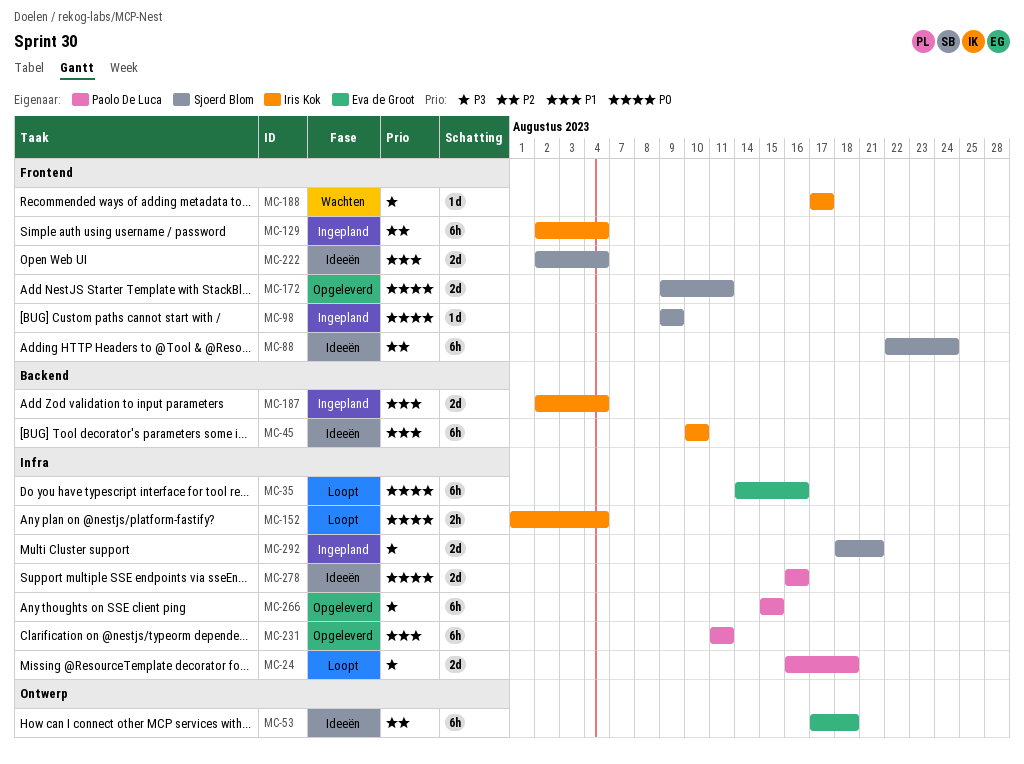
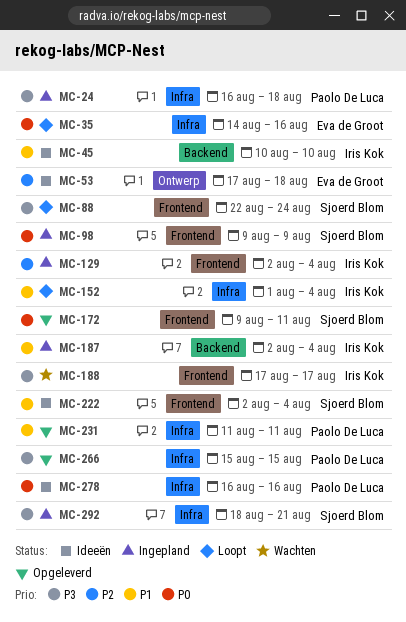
MC-24, status: Loopt -> Ingepland
MC-88, status: Ideeën -> Loopt
MC-88, priority: P2 -> P3
MC-152, priority: P0 -> P1

